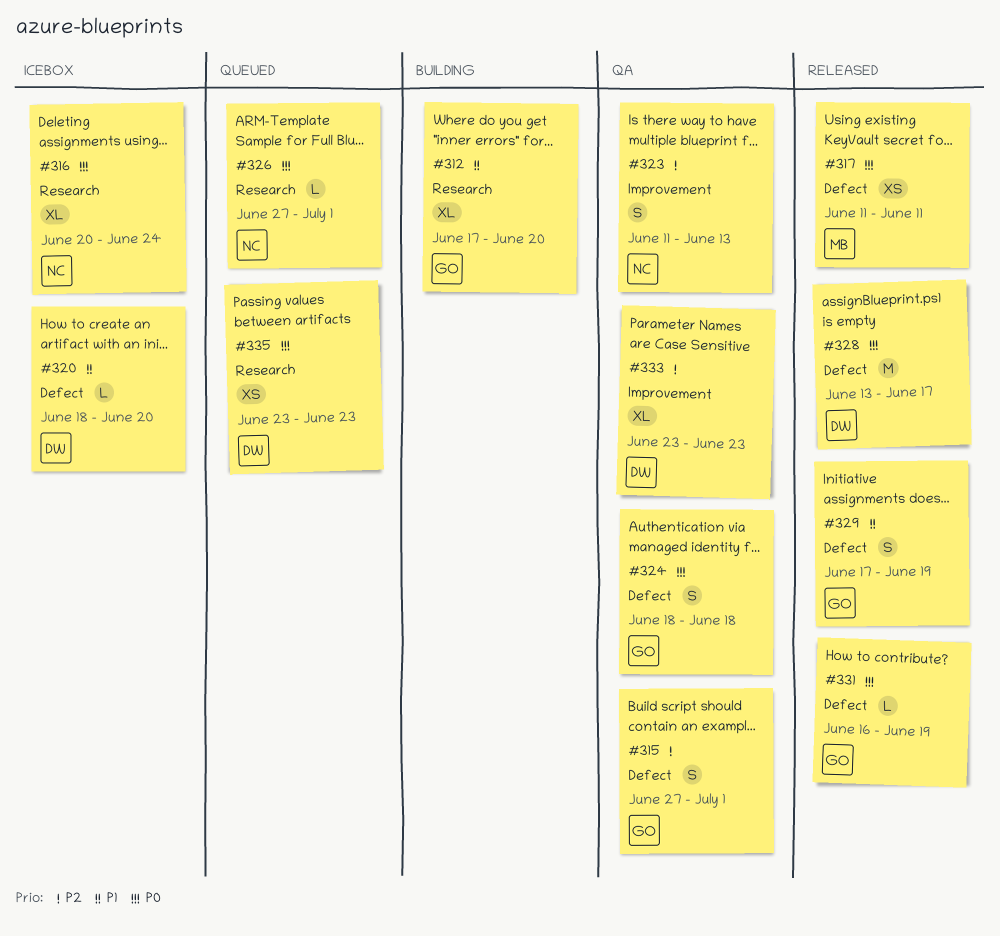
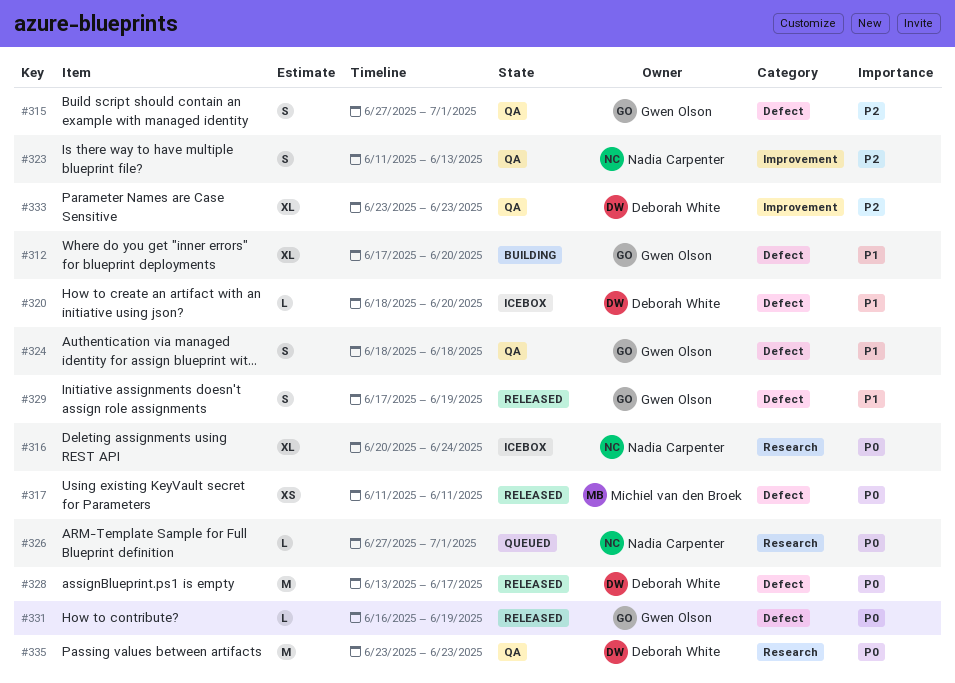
#312, label: Research -> Defect
#324, priority: P0 -> P1
#335, status: Queued -> QA
#335, estimate: XS -> M

